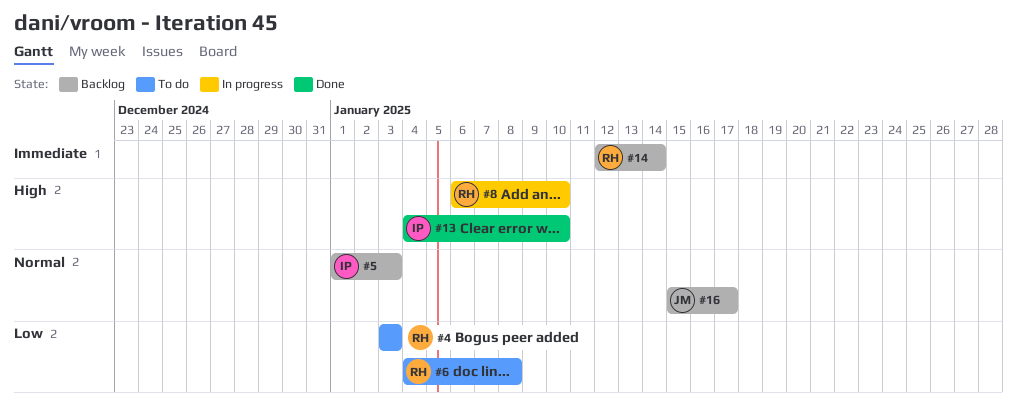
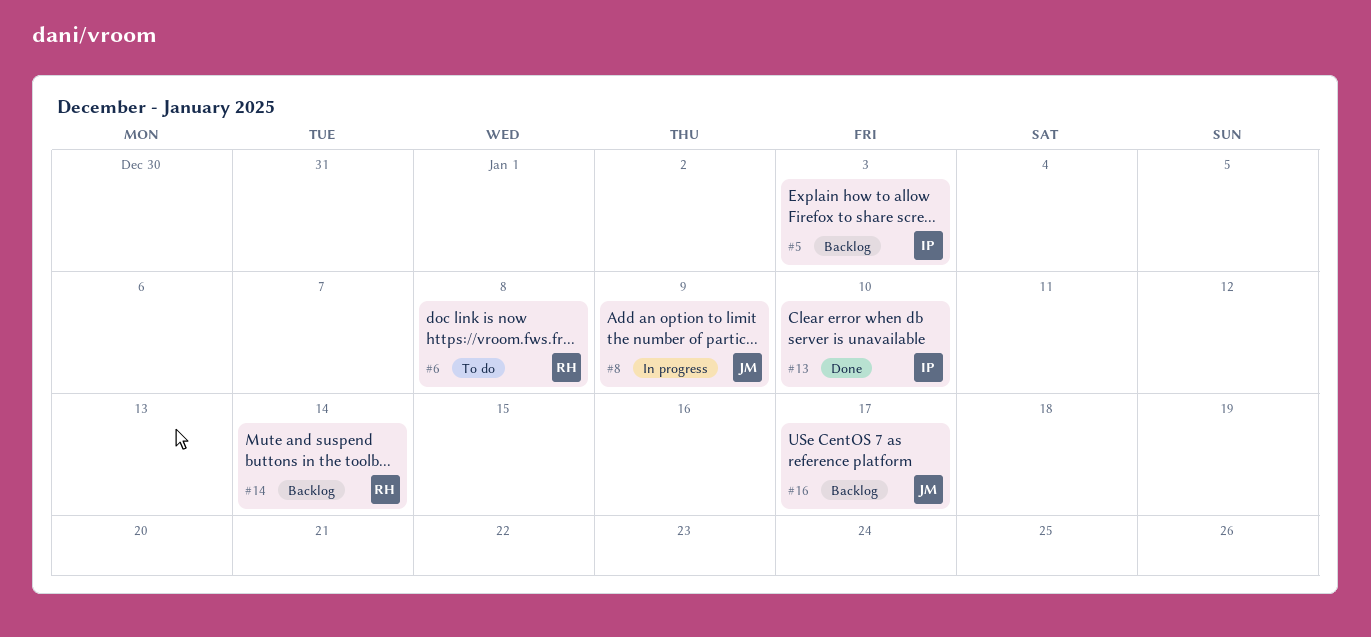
#4: present -> none
#8, owner: RH -> JM
#8, due: Jan 10 -> Jan 9

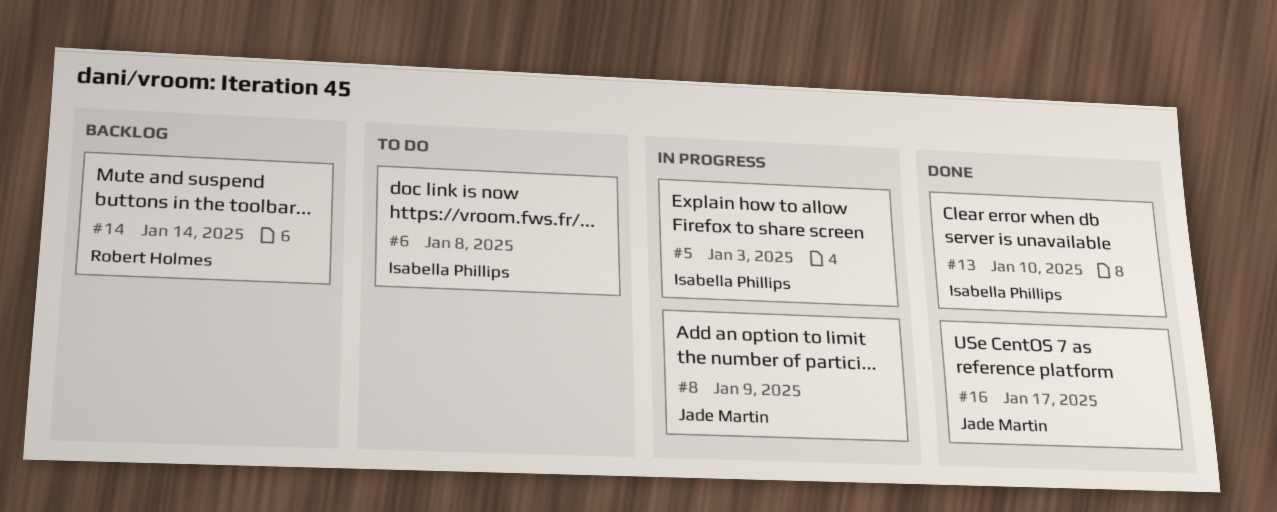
#5, status: Backlog -> In progress
#6, owner: Robert Holmes -> Isabella Phillips
#16, status: Backlog -> Done

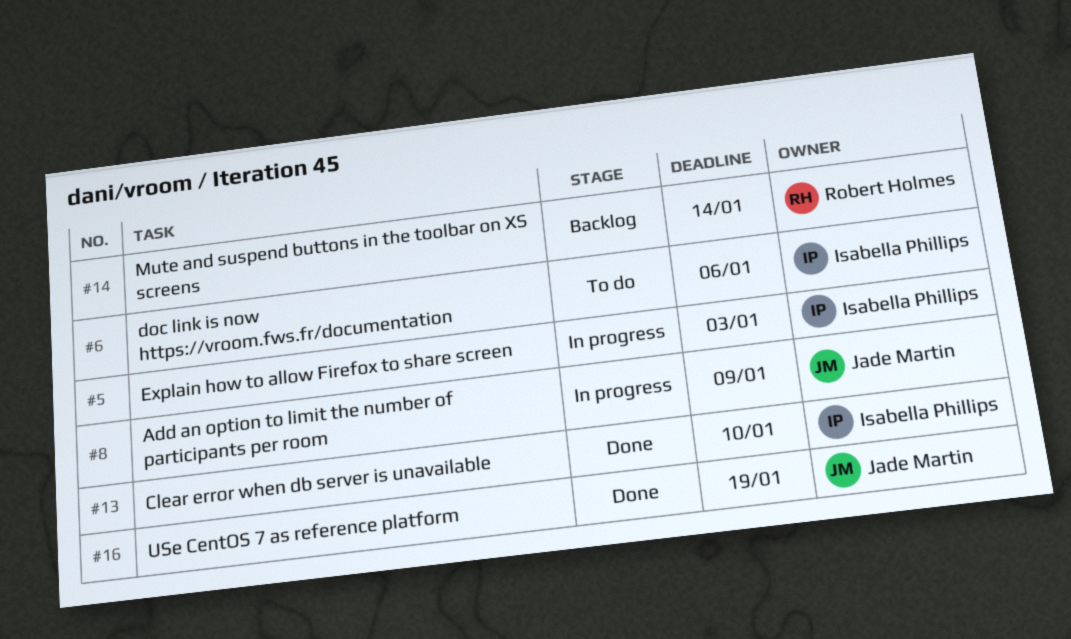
#6, due: Jan 8 -> Jan 6
#16, due: Jan 17 -> Jan 19

